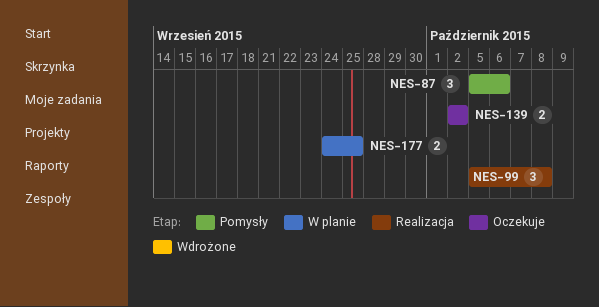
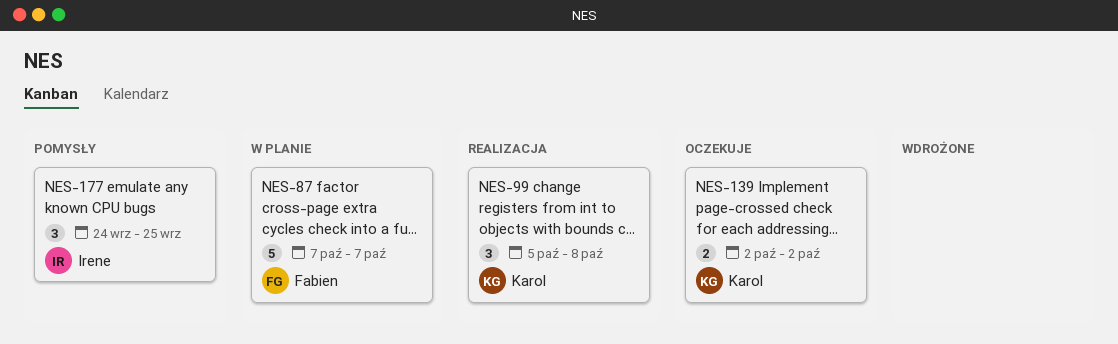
NES-87, status: Pomysły -> W planie
NES-87, estimate: 3 -> 5
NES-87, start: Oct 5 -> Oct 7
NES-87, due: Oct 6 -> Oct 7
NES-177, status: W planie -> Pomysły
NES-177, estimate: 2 -> 3

